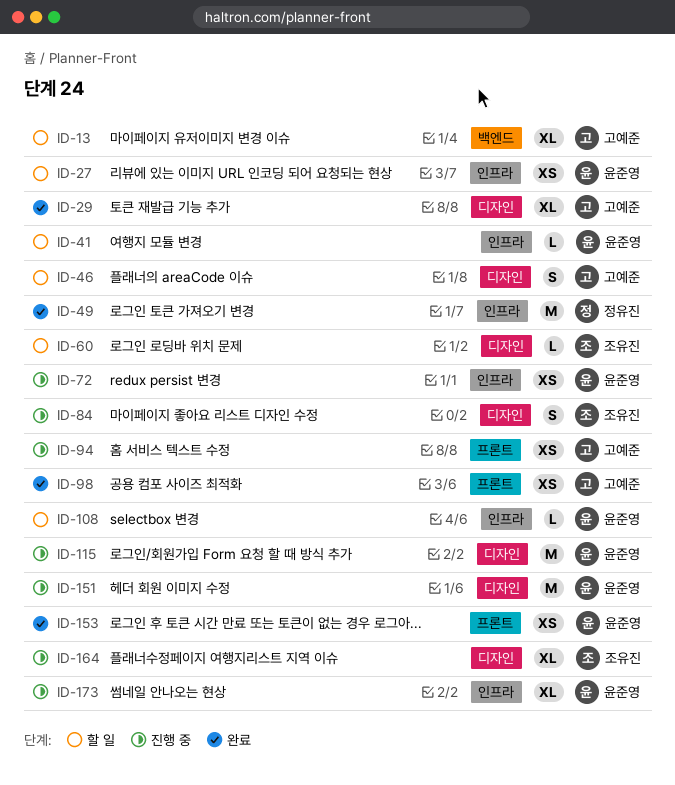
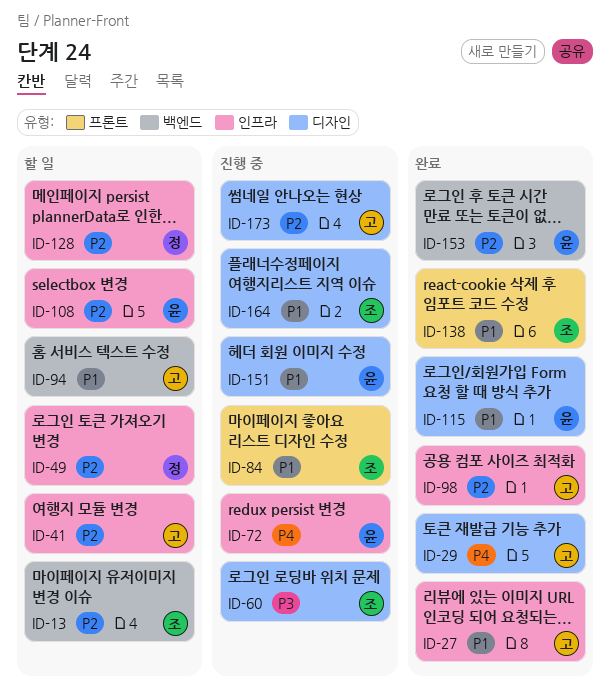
ID-13, owner: 고예준 -> 조유진
ID-27, status: 할 일 -> 완료
ID-27, owner: 윤준영 -> 고예준
ID-41, owner: 윤준영 -> 고예준
ID-46: present -> none
ID-49, status: 완료 -> 할 일
ID-60, status: 할 일 -> 진행 중
ID-84, label: 디자인 -> 프론트
ID-94, status: 진행 중 -> 할 일
ID-94, label: 프론트 -> 백엔드
ID-98, label: 프론트 -> 인프라
ID-115, status: 진행 중 -> 완료
ID-128: none -> present
ID-138: none -> present
ID-153, label: 프론트 -> 백엔드
ID-173, owner: 윤준영 -> 고예준
ID-173, label: 인프라 -> 디자인

